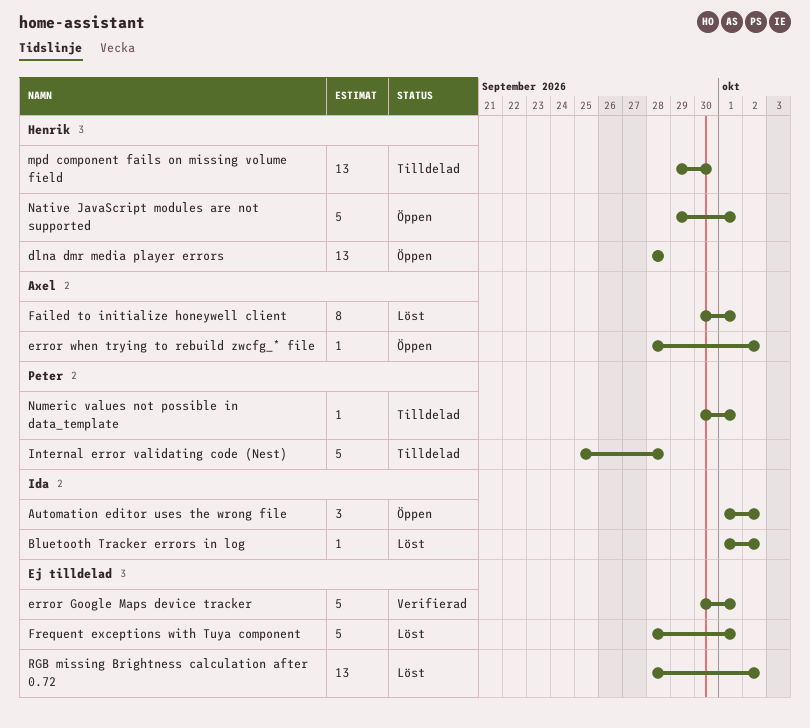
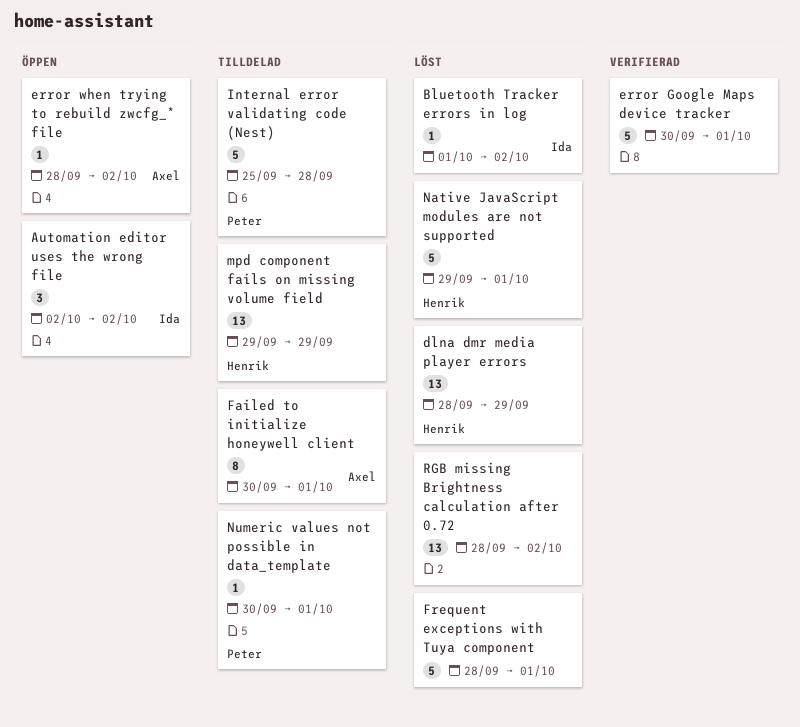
Automation editor uses the wrong file, start: Oct 1 -> Oct 2
dlna dmr media player errors, status: Öppen -> Löst
dlna dmr media player errors, due: Sep 28 -> Sep 29
Failed to initialize honeywell client, status: Löst -> Tilldelad
mpd component fails on missing volume field, due: Sep 30 -> Sep 29
Native JavaScript modules are not supported, status: Öppen -> Löst

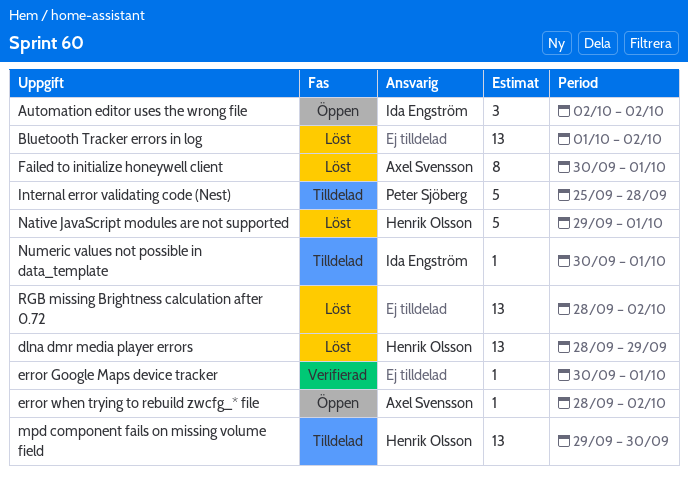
Bluetooth Tracker errors in log, owner: Ida Engström -> none
Bluetooth Tracker errors in log, estimate: 1 -> 13
error Google Maps device tracker, estimate: 5 -> 1
Failed to initialize honeywell client, status: Tilldelad -> Löst
Frequent exceptions with Tuya component: present -> none
mpd component fails on missing volume field, due: Sep 29 -> Sep 30
Numeric values not possible in data_template, owner: Peter Sjöberg -> Ida Engström

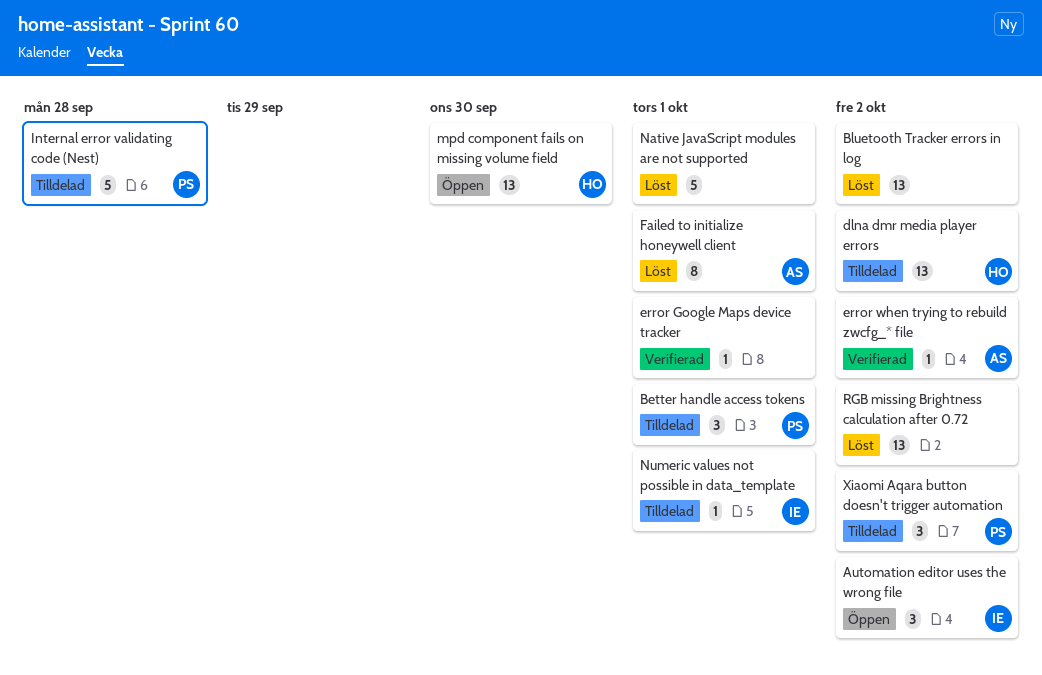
Better handle access tokens: none -> present
dlna dmr media player errors, status: Löst -> Tilldelad
dlna dmr media player errors, due: Sep 29 -> Oct 2
error when trying to rebuild zwcfg_* file, status: Öppen -> Verifierad
mpd component fails on missing volume field, status: Tilldelad -> Öppen
Native JavaScript modules are not supported, owner: Henrik Olsson -> none
Xiaomi Aqara button doesn't trigger automation: none -> present

